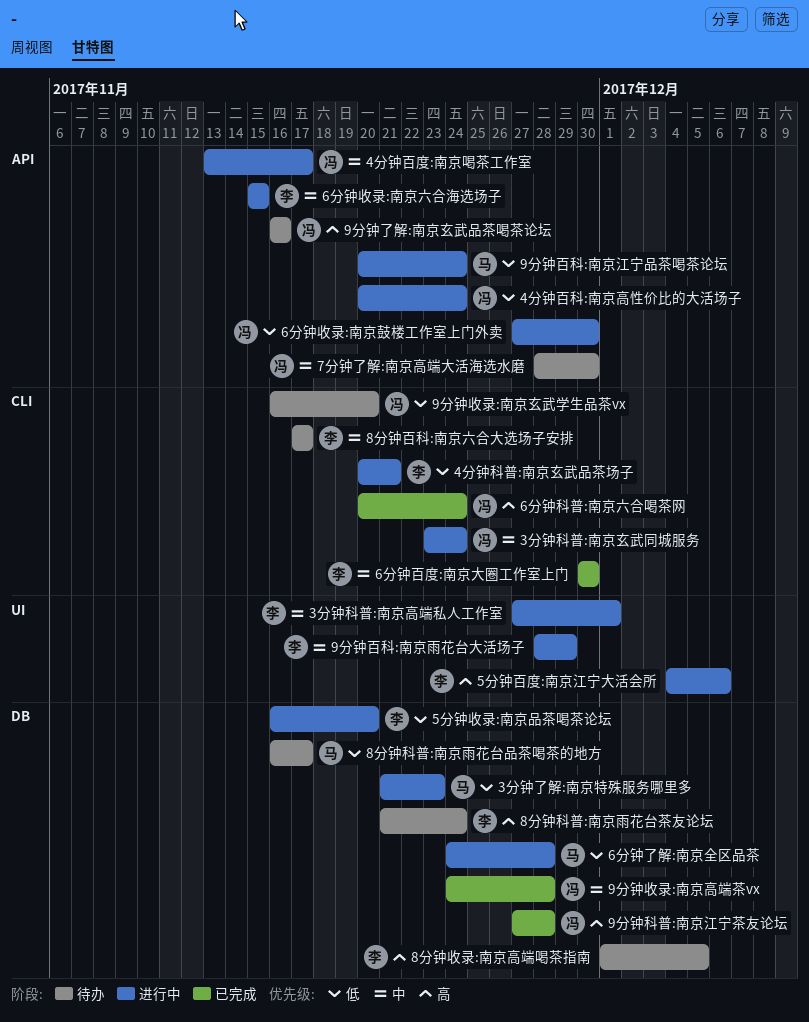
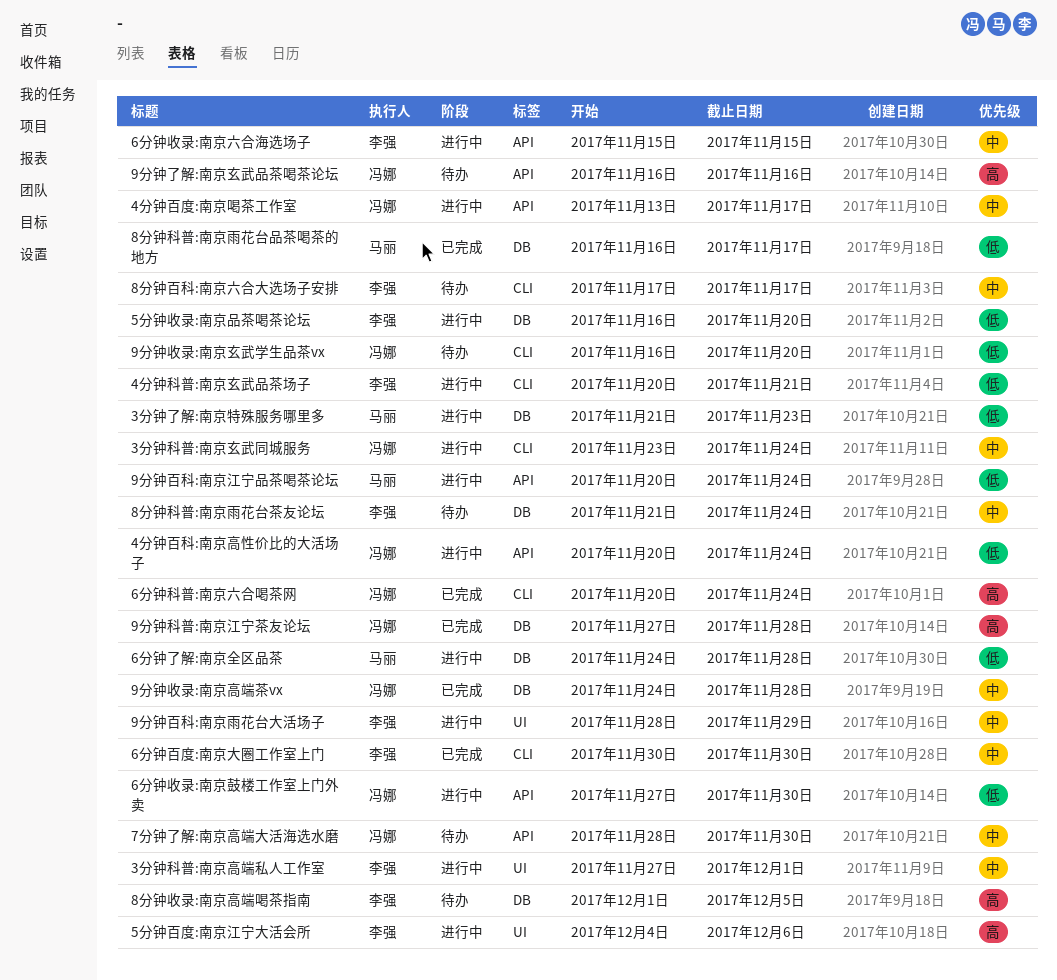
8分钟科普:南京雨花台品茶喝茶的地方, status: 待办 -> 已完成
8分钟科普:南京雨花台茶友论坛, priority: 高 -> 中

